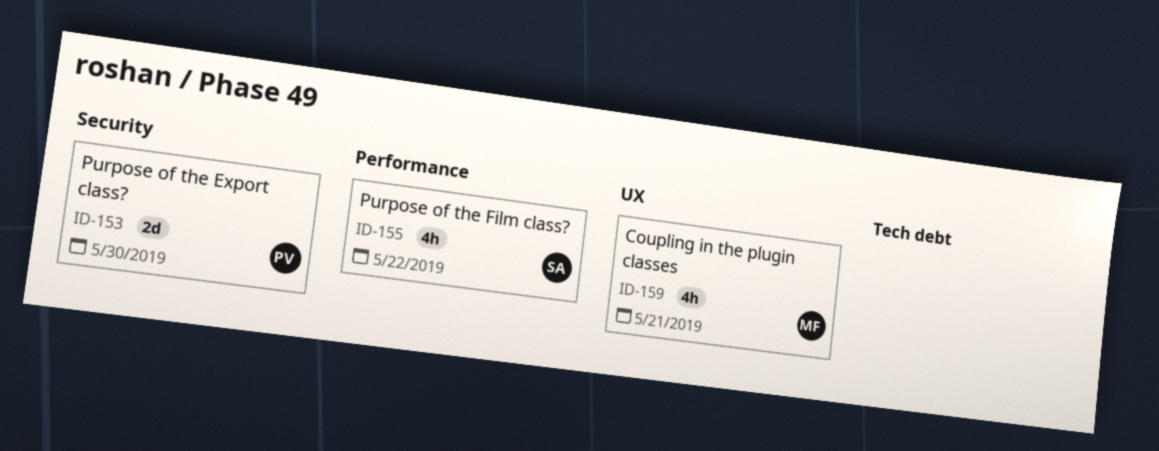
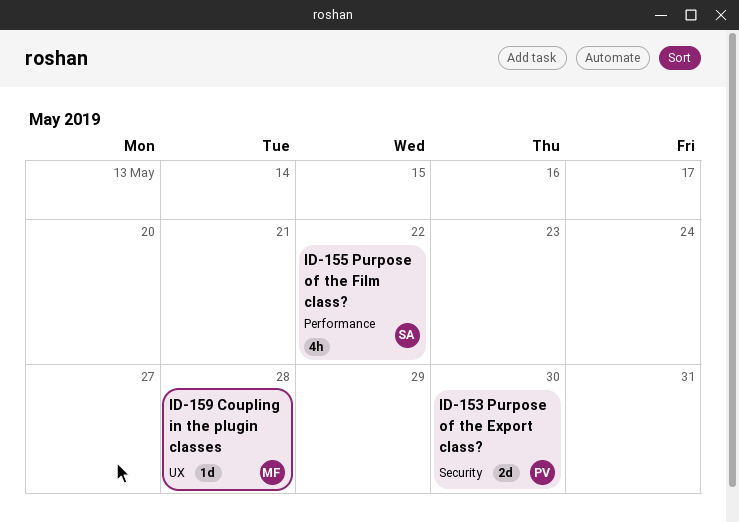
ID-159, estimate: 4h -> 1d
ID-159, due: May 21 -> May 28

